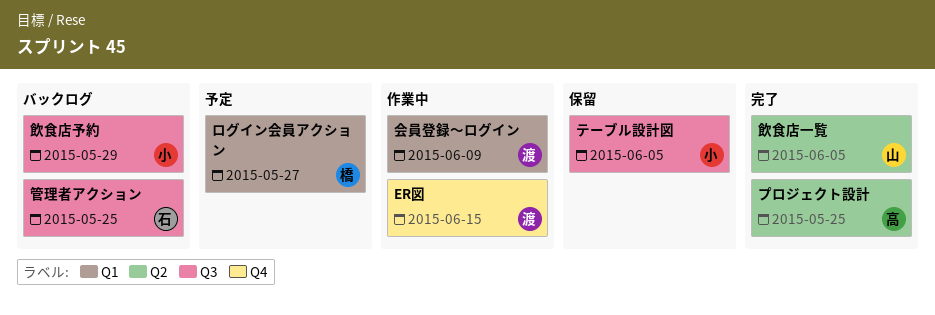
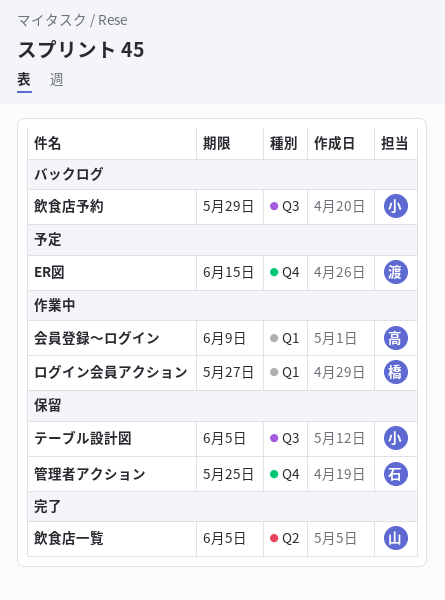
ER図, status: 作業中 -> 予定
プロジェクト設計: present -> none
ログイン会員アクション, status: 予定 -> 作業中
会員登録～ログイン, owner: 渡 -> 高
管理者アクション, status: バックログ -> 保留
管理者アクション, label: Q3 -> Q4

